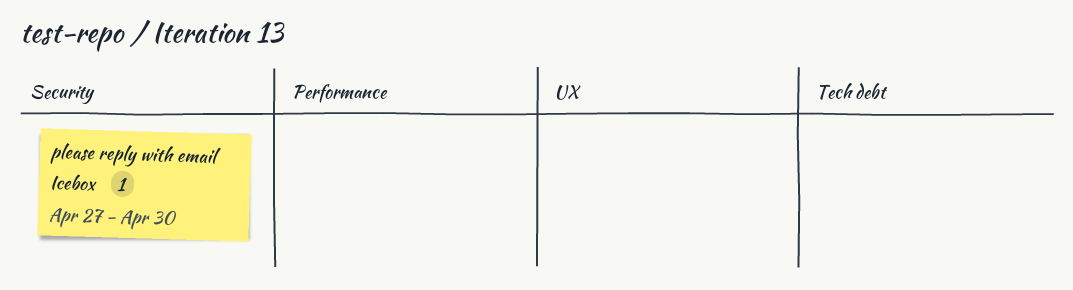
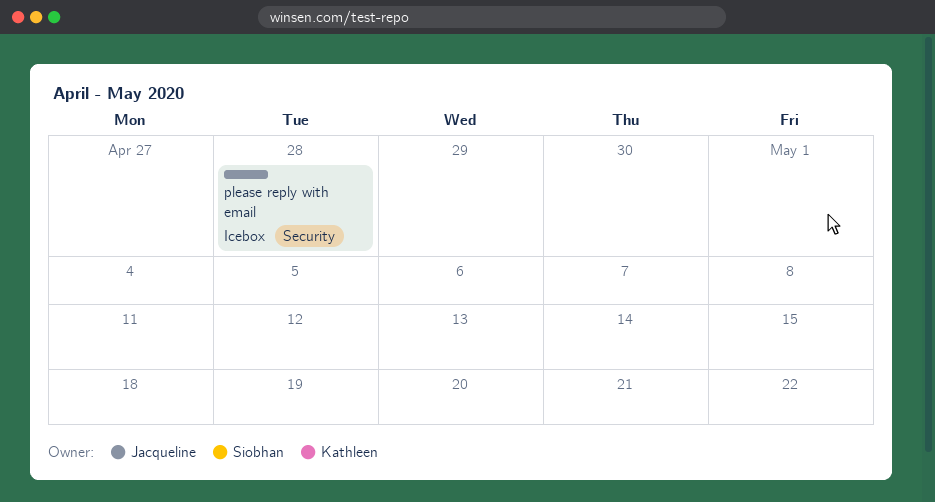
please reply with email, due: Apr 30 -> Apr 28

